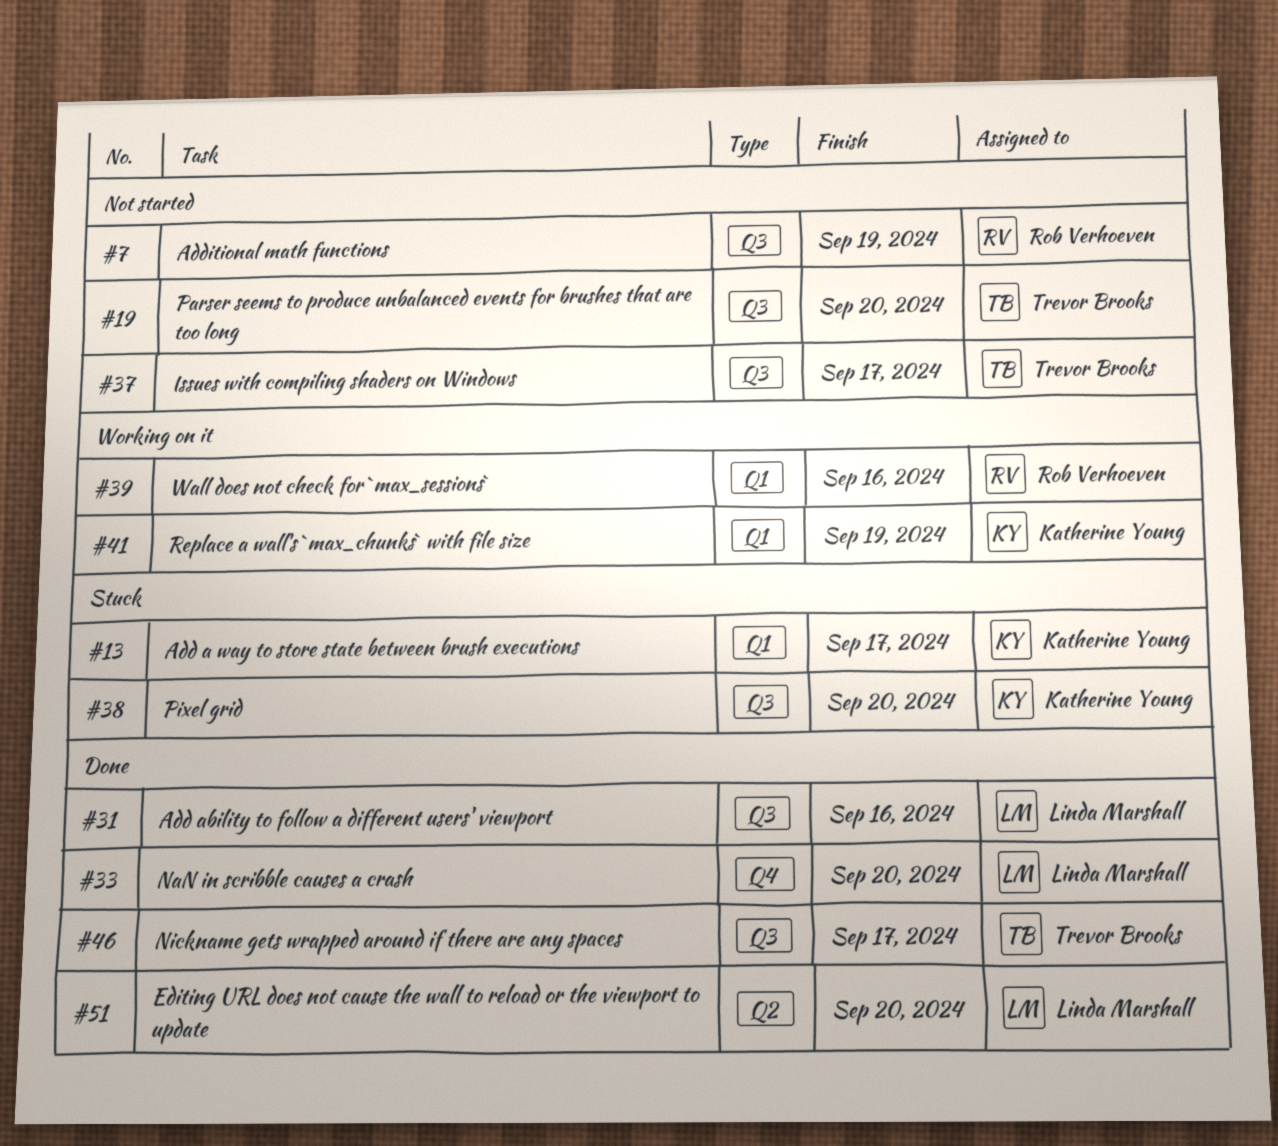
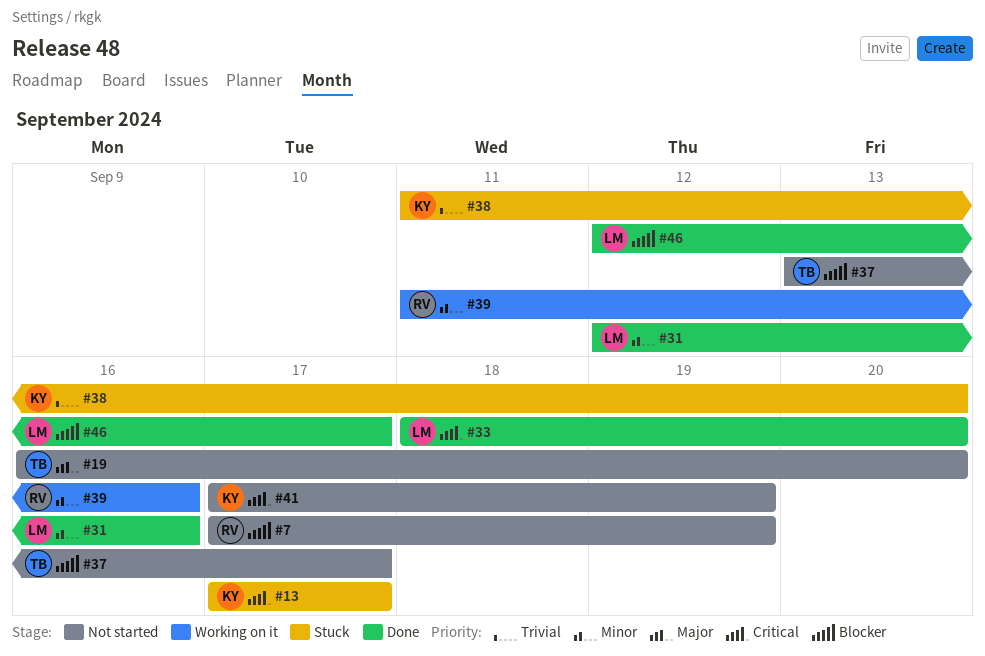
#41, status: Working on it -> Not started
#46, owner: Trevor Brooks -> Linda Marshall
#51: present -> none

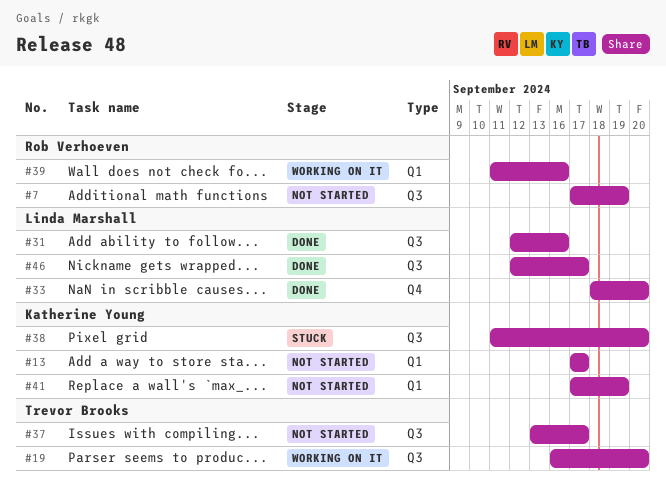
#13, status: Stuck -> Not started
#19, status: Not started -> Working on it

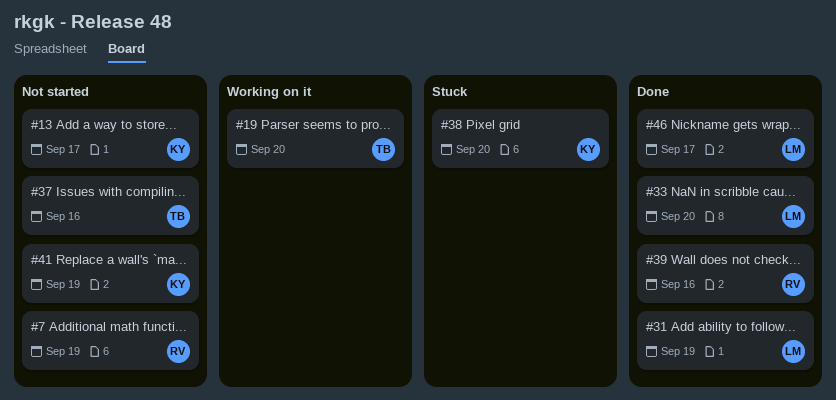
#31, due: Sep 16 -> Sep 19
#37, due: Sep 17 -> Sep 16
#39, status: Working on it -> Done

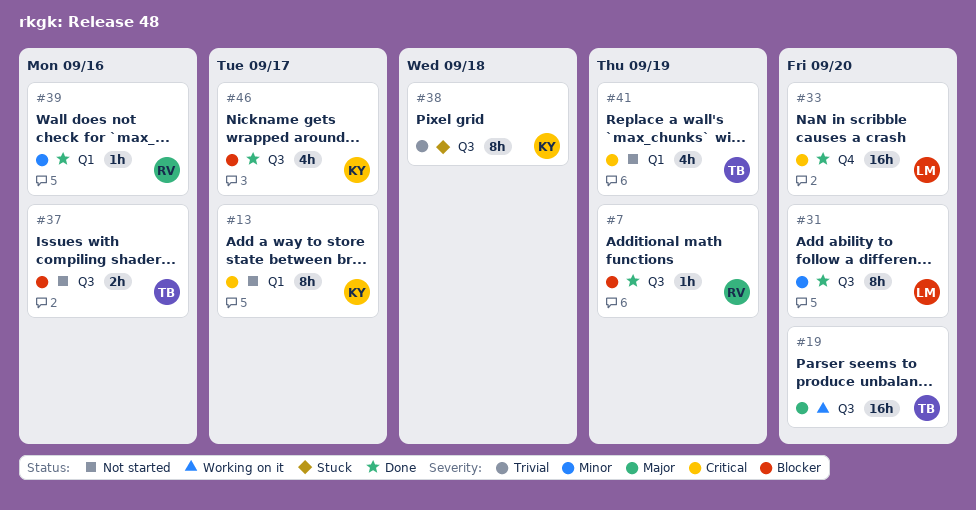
#7, status: Not started -> Done
#31, due: Sep 19 -> Sep 20
#38, due: Sep 20 -> Sep 18
#41, owner: KY -> TB
#46, owner: LM -> KY

